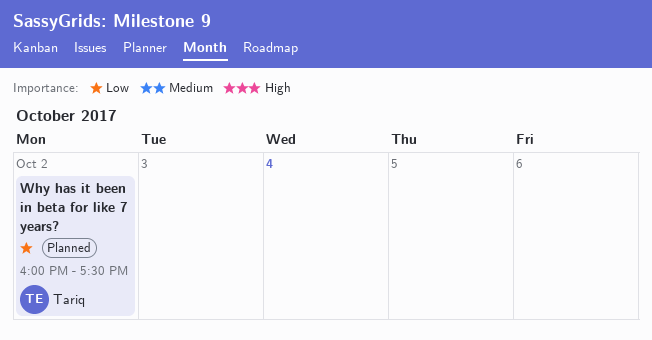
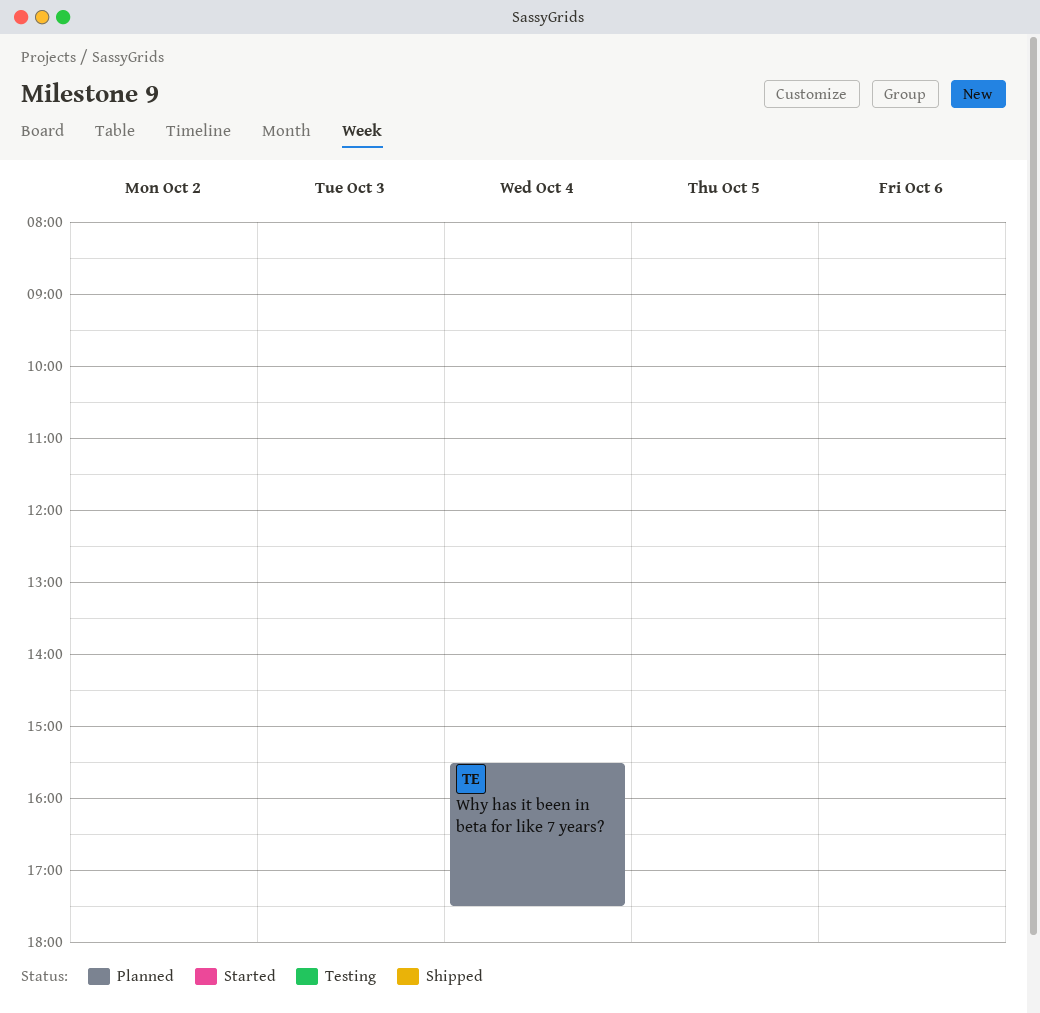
Why has it been in beta for like 7 years?, day: Oct 2 -> Oct 4
Why has it been in beta for like 7 years?, begins: 16:00 -> 15:30

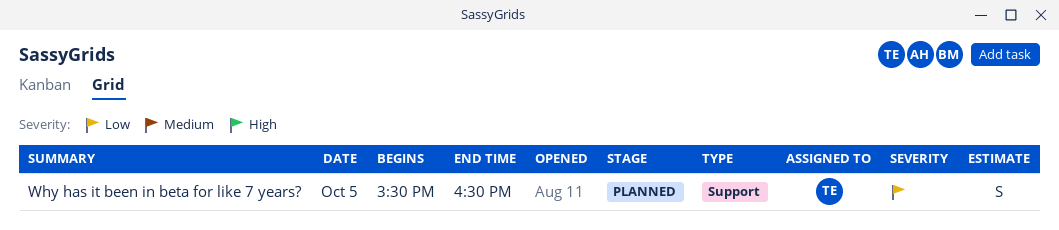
Why has it been in beta for like 7 years?, day: Oct 4 -> Oct 5
Why has it been in beta for like 7 years?, ends: 17:30 -> 16:30

